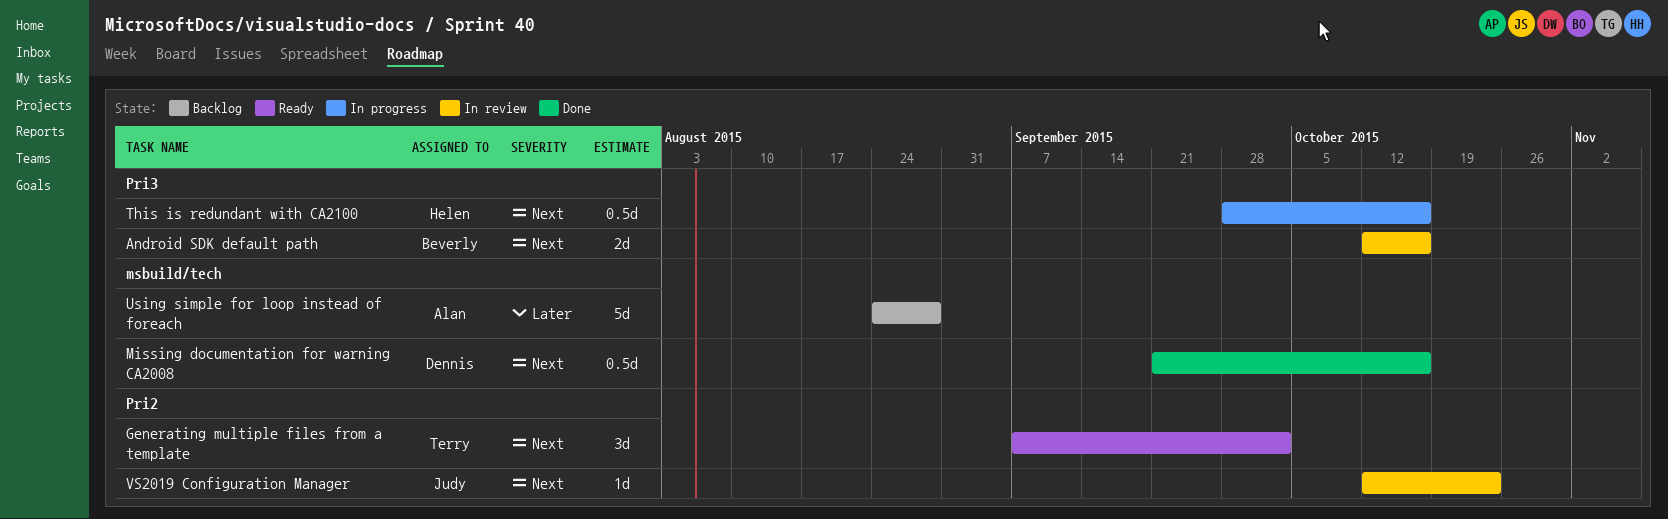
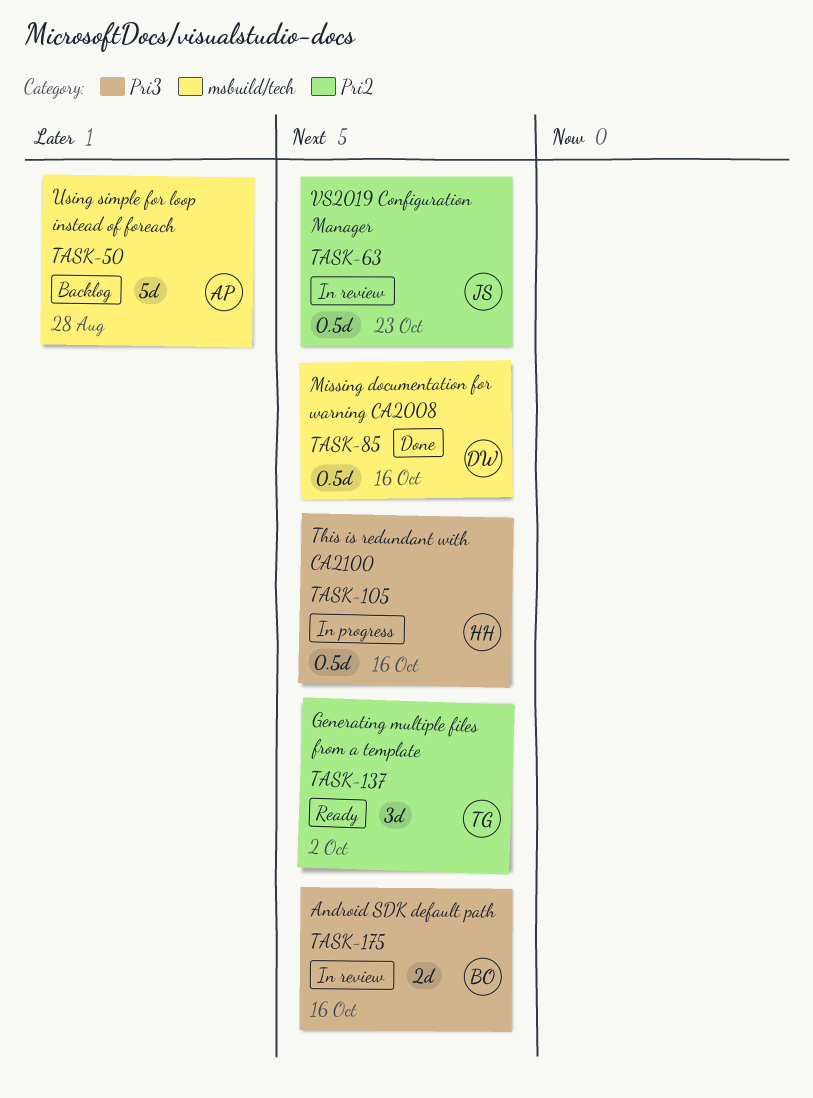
VS2019 Configuration Manager, estimate: 1d -> 0.5d

